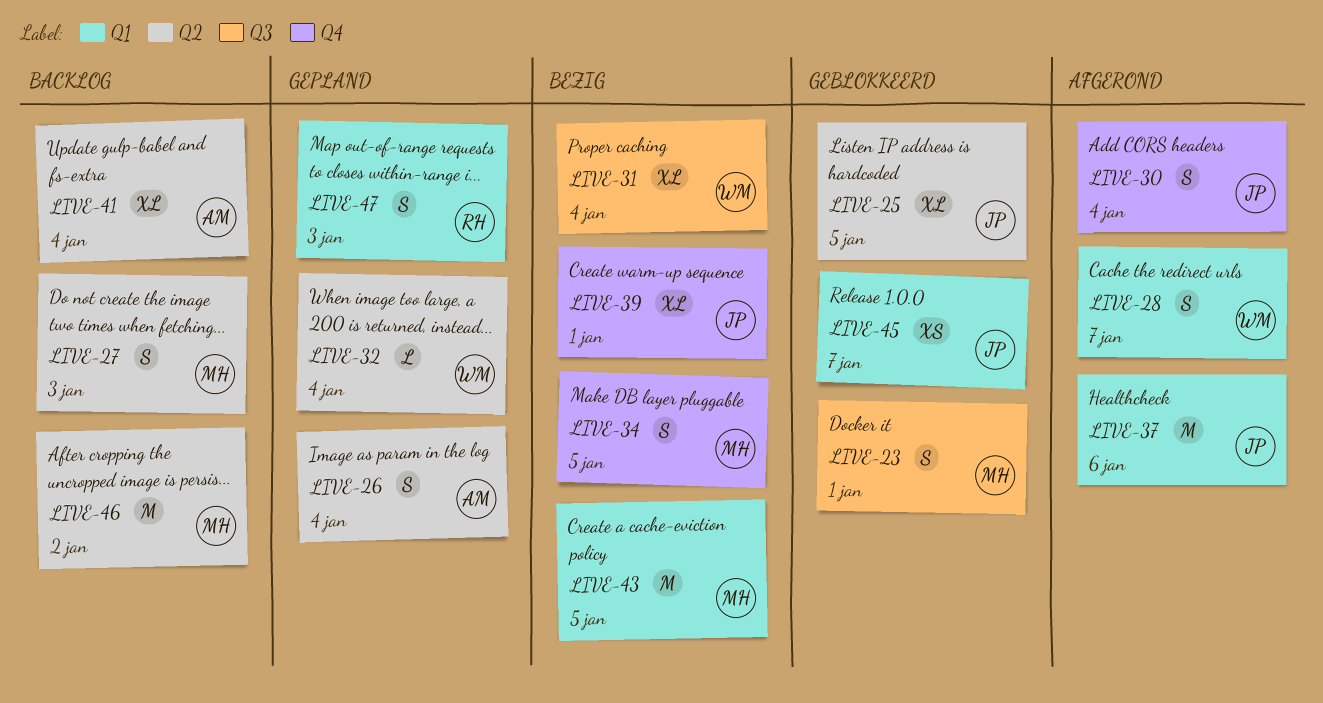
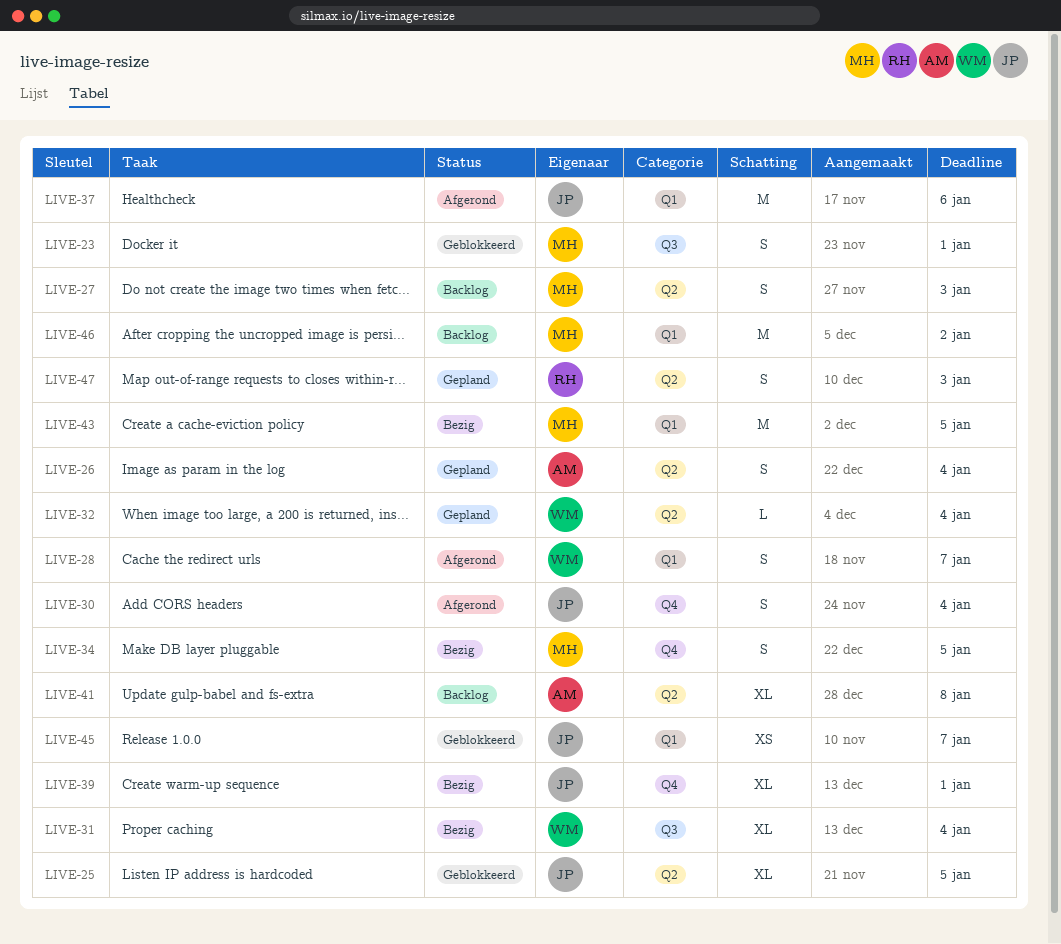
LIVE-41, due: Jan 4 -> Jan 8
LIVE-46, label: Q2 -> Q1
LIVE-47, label: Q1 -> Q2

